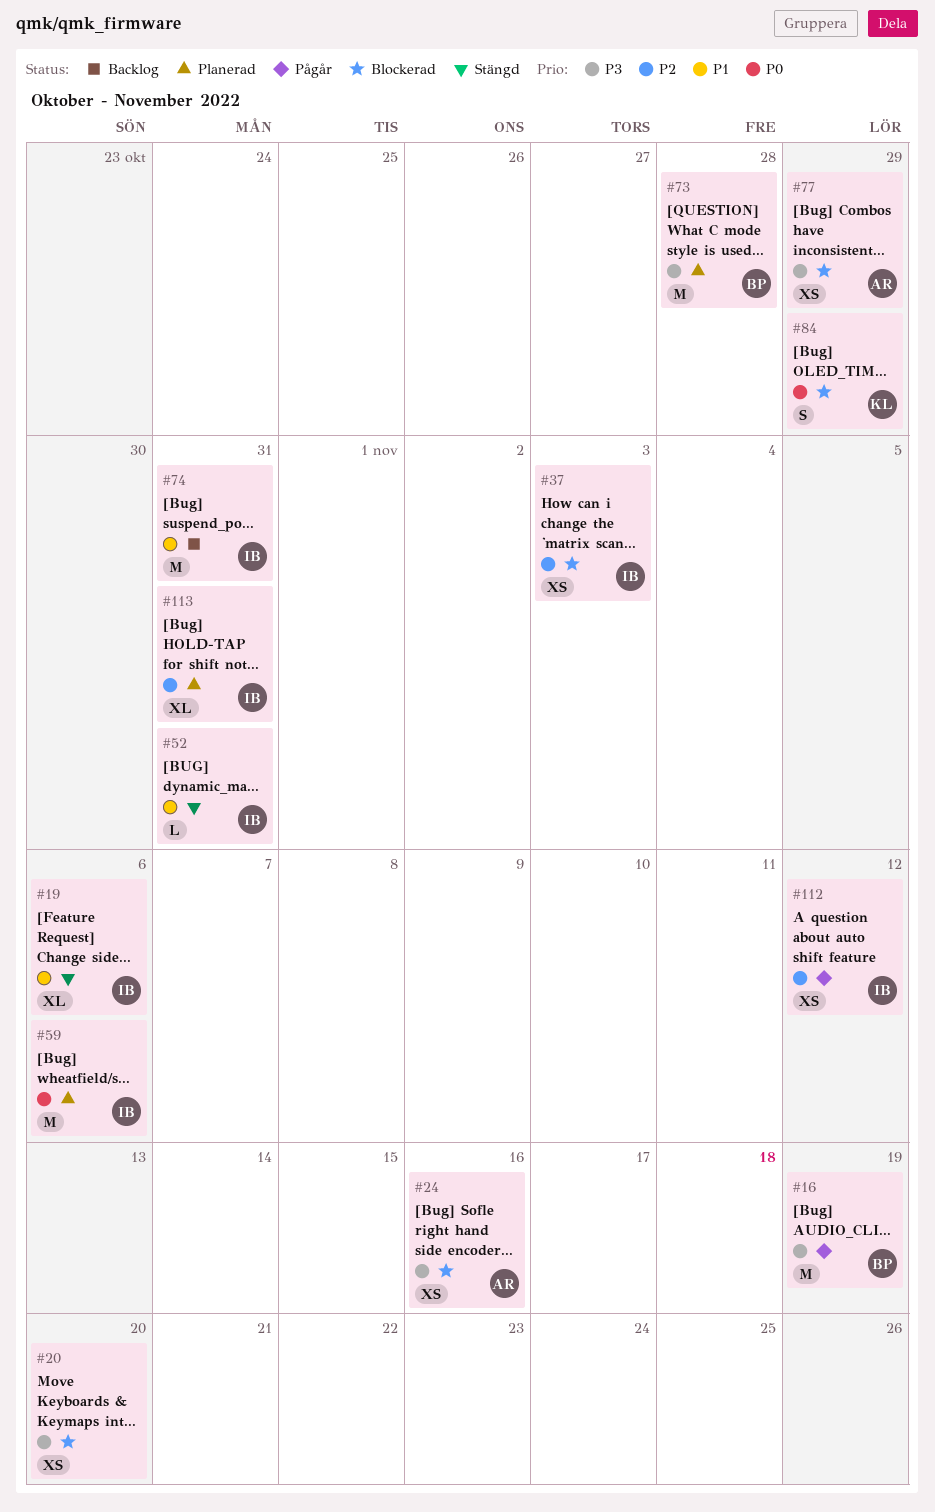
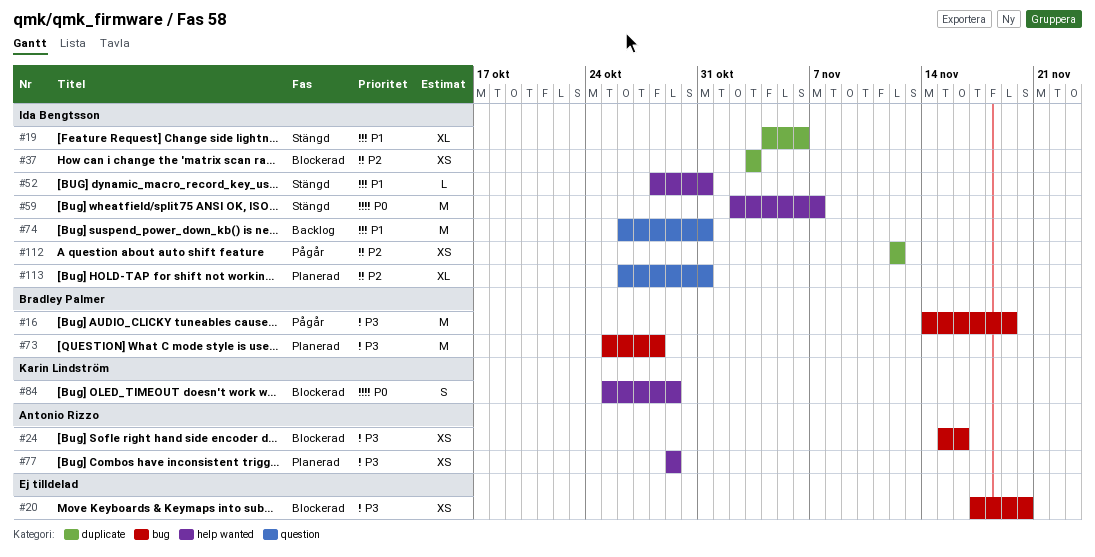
#59, status: Planerad -> Stängd
#59, due: Nov 6 -> Nov 7
#77, status: Blockerad -> Planerad

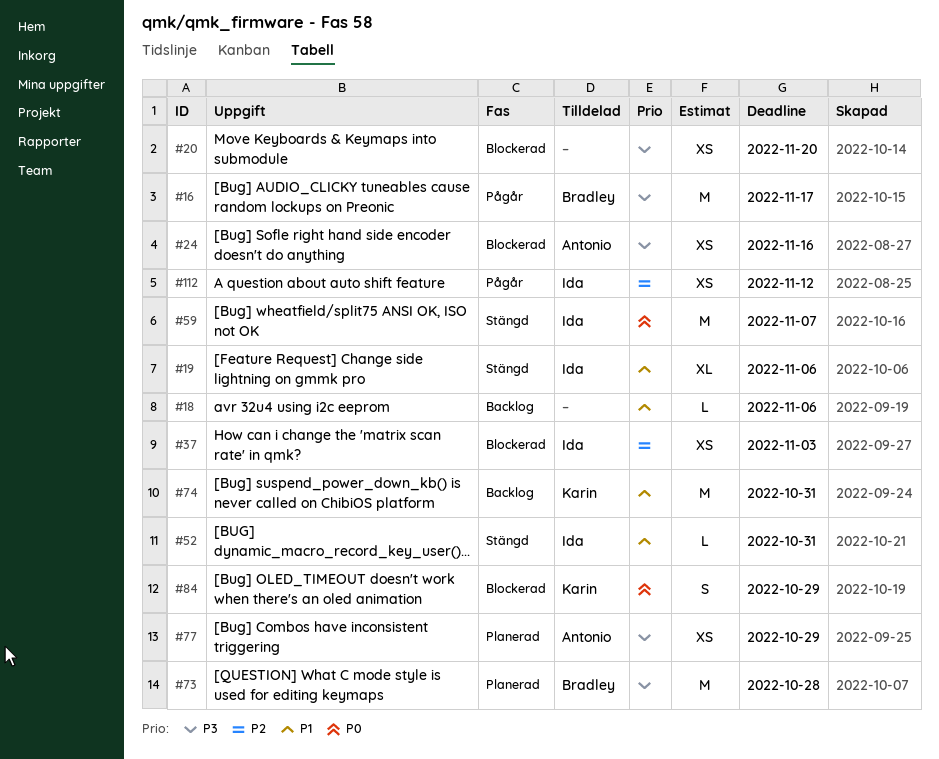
#16, due: Nov 19 -> Nov 17
#18: none -> present
#74, owner: Ida Bengtsson -> Karin Lindström
#113: present -> none

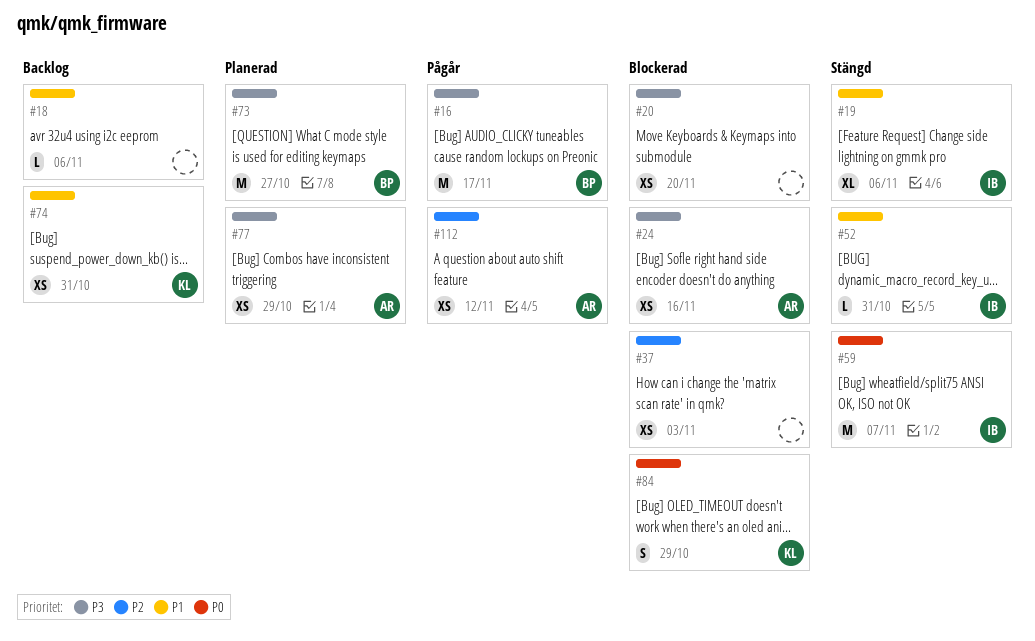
#37, owner: Ida -> none
#73, due: Oct 28 -> Oct 27
#74, estimate: M -> XS
#112, owner: Ida -> Antonio

